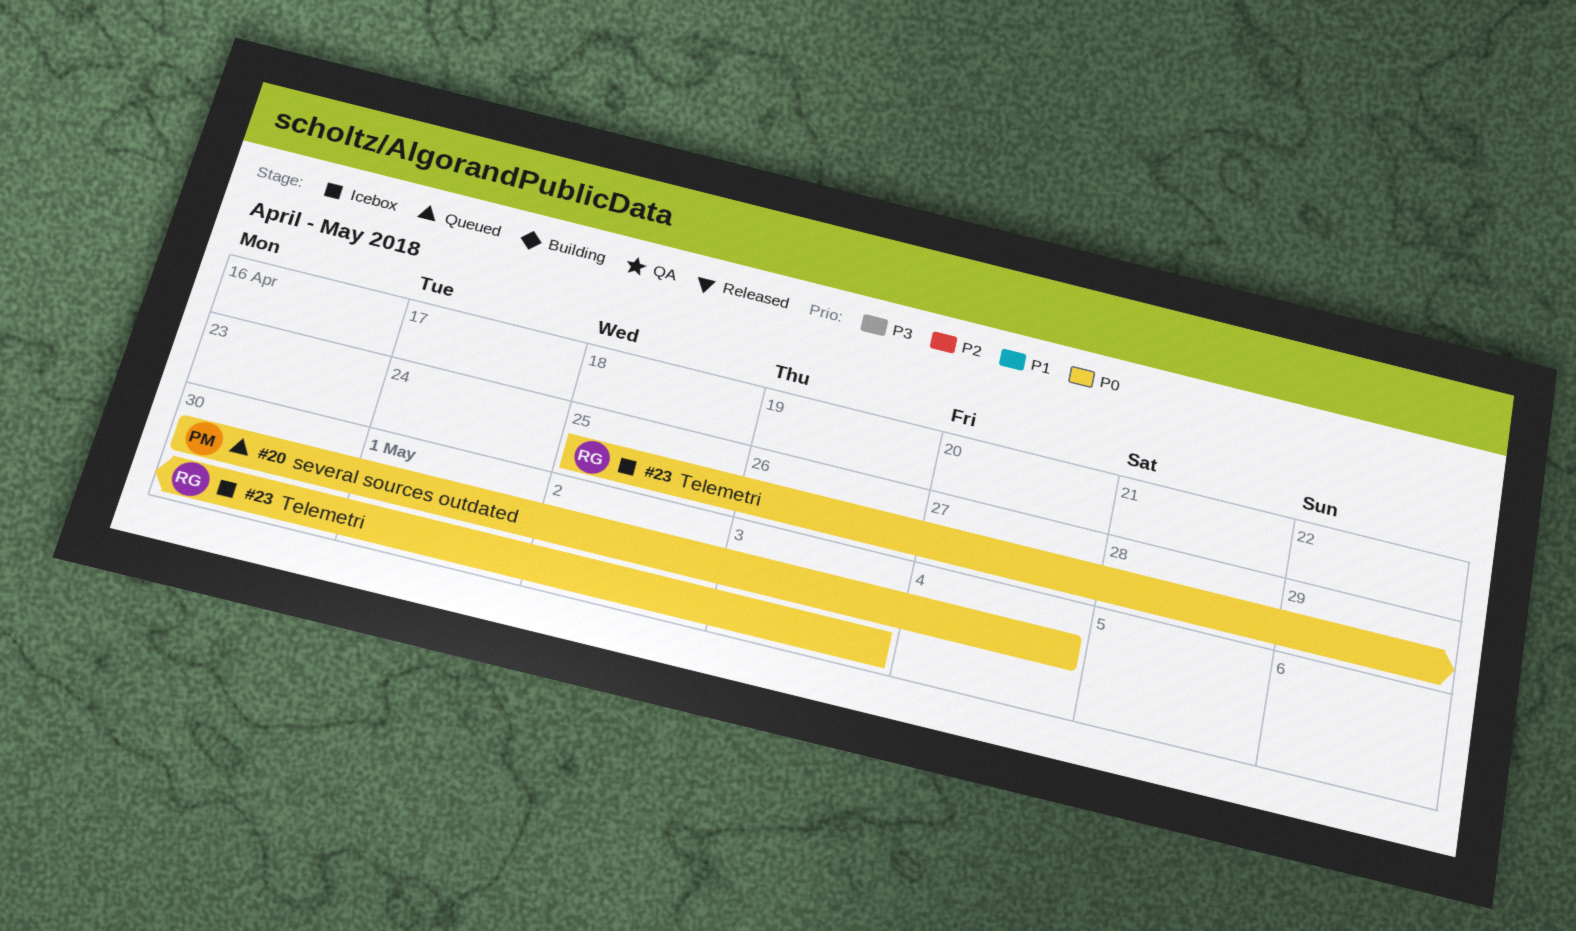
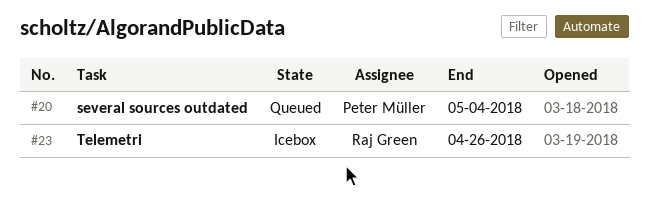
#23, due: May 3 -> Apr 26

